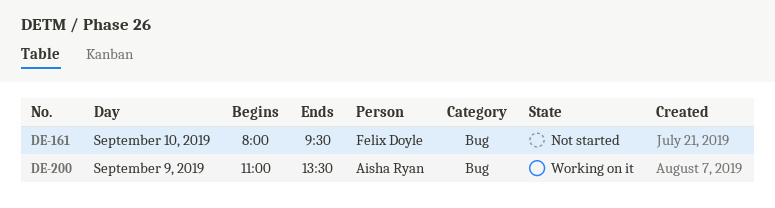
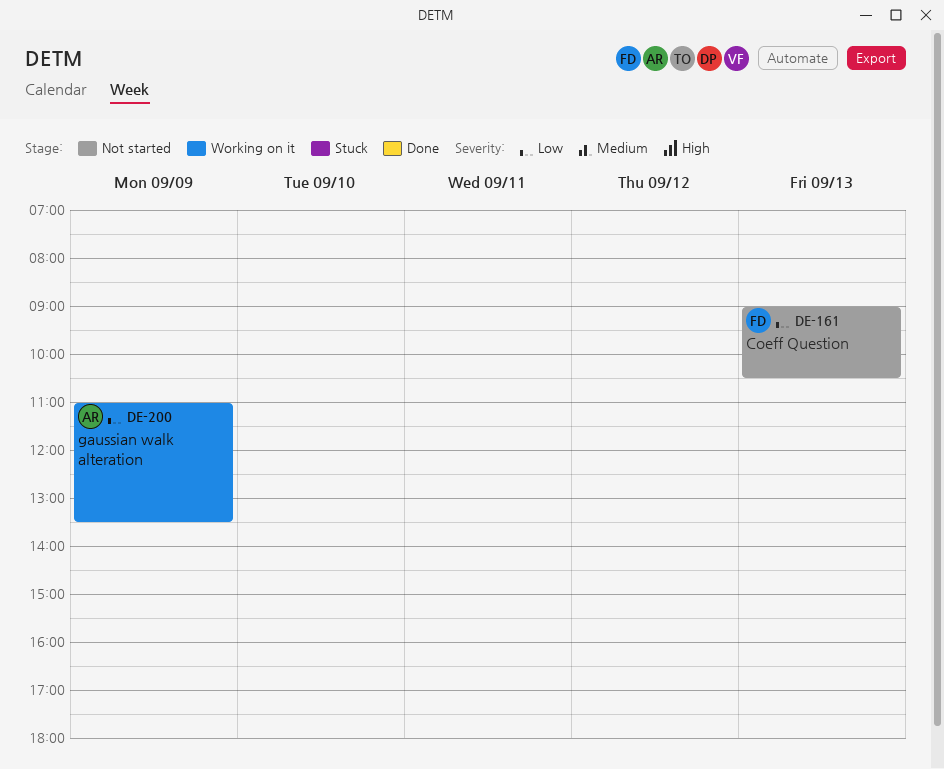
DE-161, day: Sep 10 -> Sep 13
DE-161, begins: 08:00 -> 09:00
DE-161, ends: 09:30 -> 10:30

